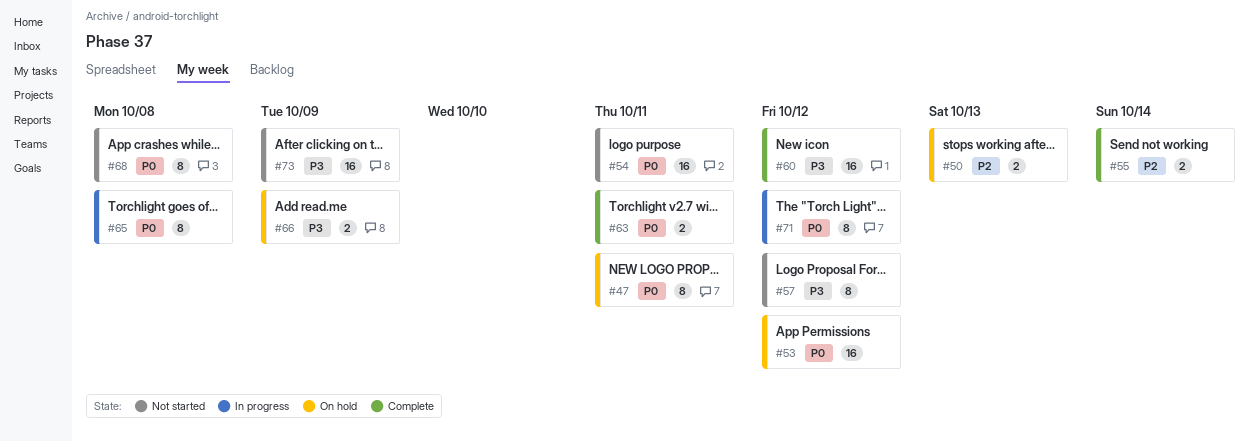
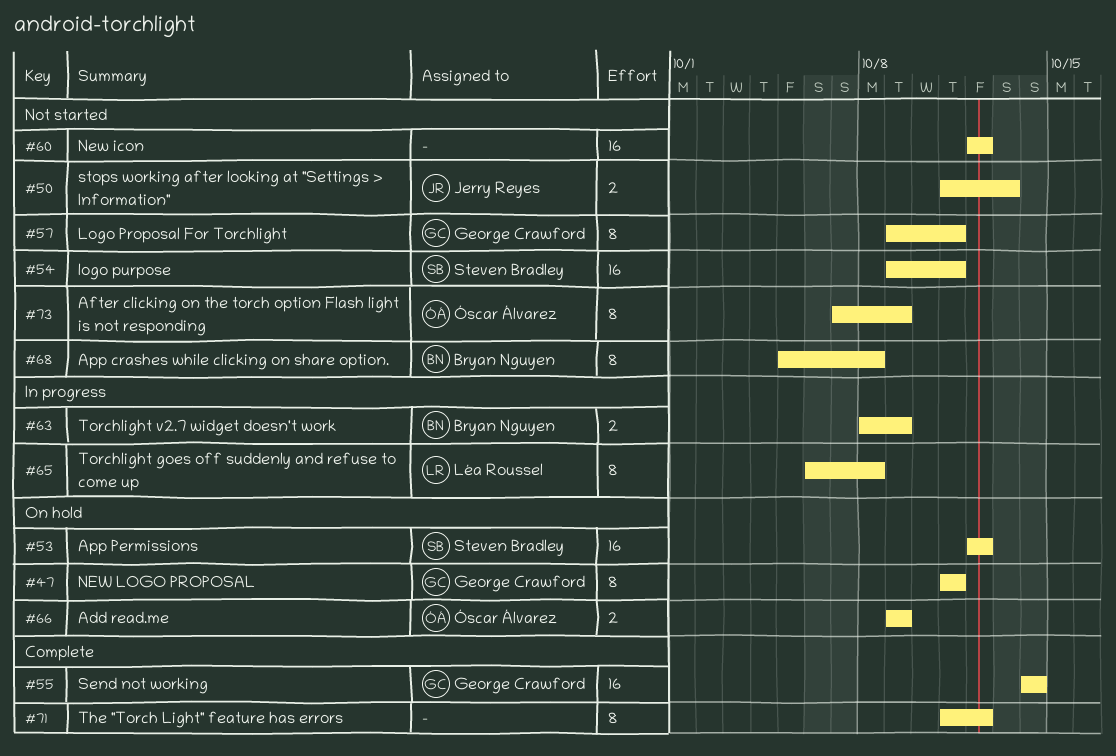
#50, status: On hold -> Not started
#55, estimate: 2 -> 16
#57, due: Oct 12 -> Oct 11
#60, status: Complete -> Not started
#63, status: Complete -> In progress
#63, due: Oct 11 -> Oct 9
#71, status: In progress -> Complete
#73, estimate: 16 -> 8

